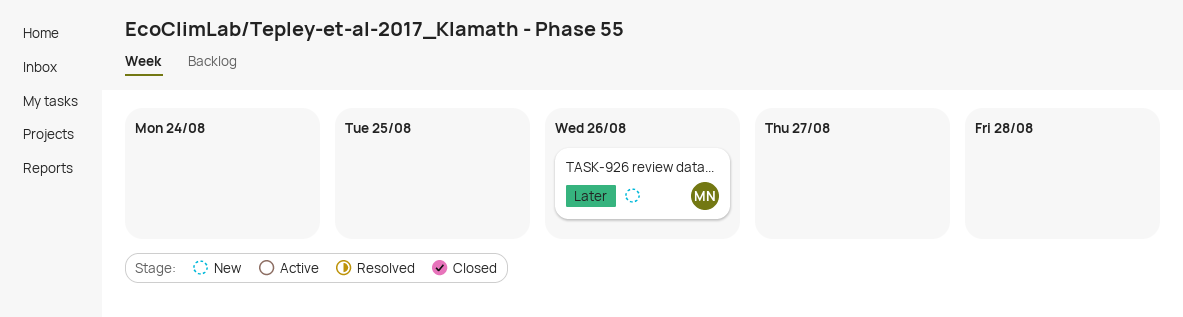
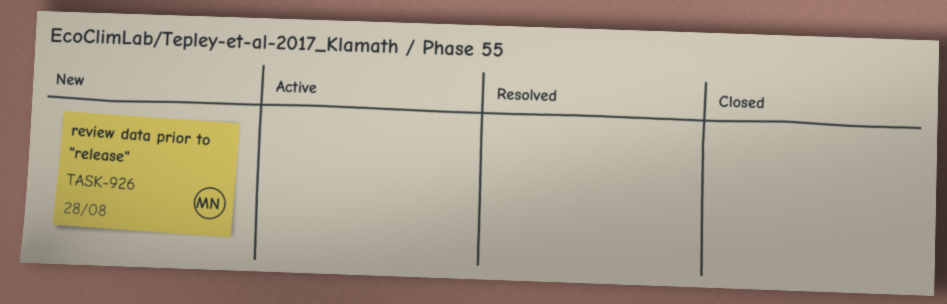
TASK-926, due: Aug 26 -> Aug 28

